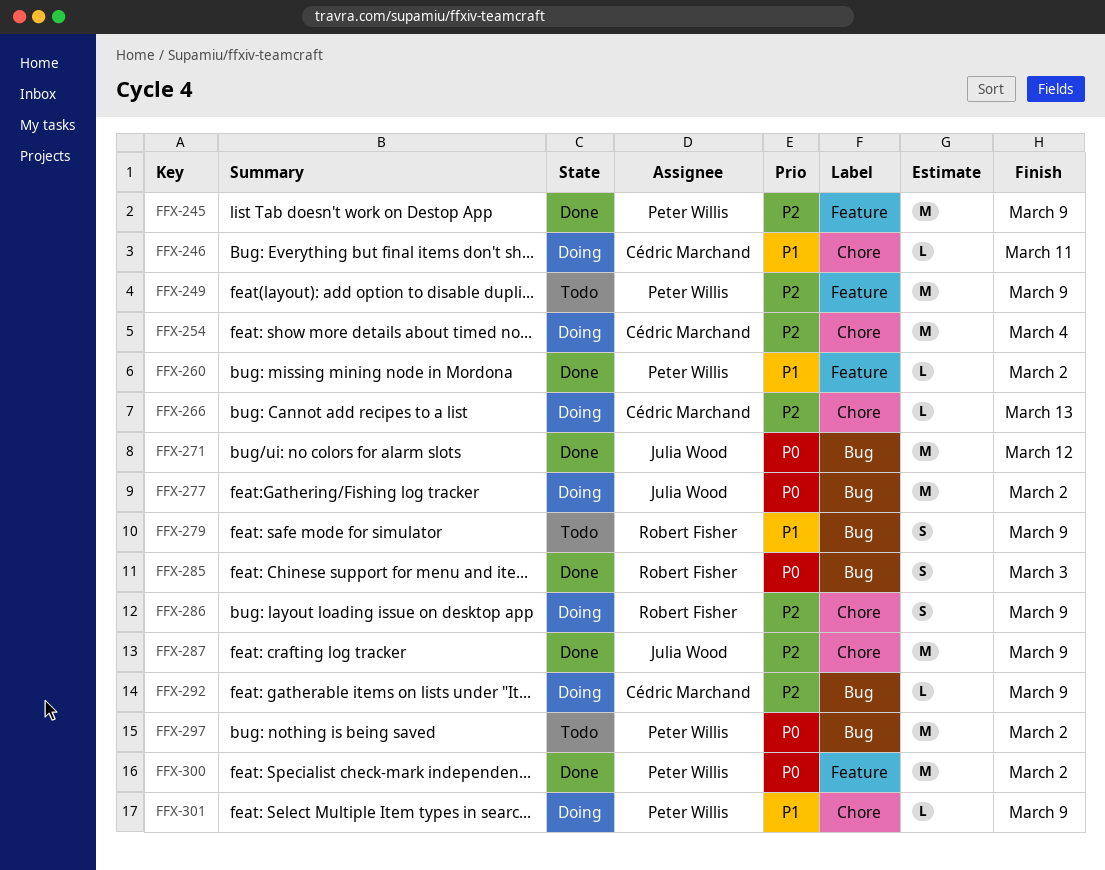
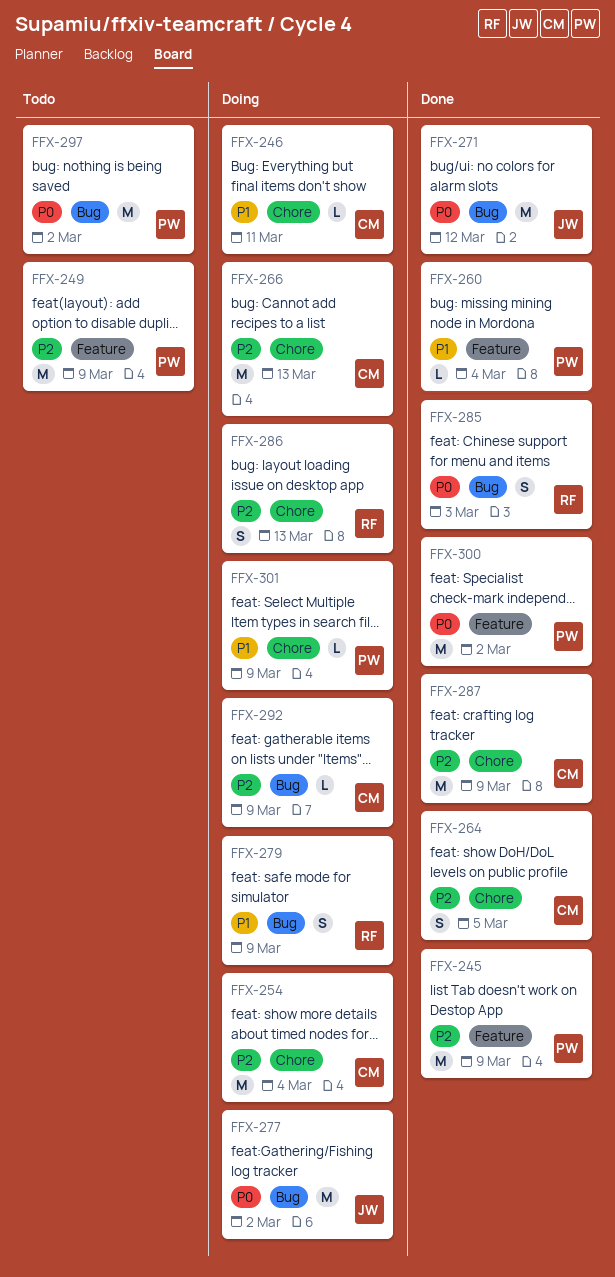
FFX-260, due: Mar 2 -> Mar 4
FFX-264: none -> present
FFX-266, estimate: L -> M
FFX-279, status: Todo -> Doing
FFX-286, due: Mar 9 -> Mar 13
FFX-287, owner: Julia Wood -> Cédric Marchand

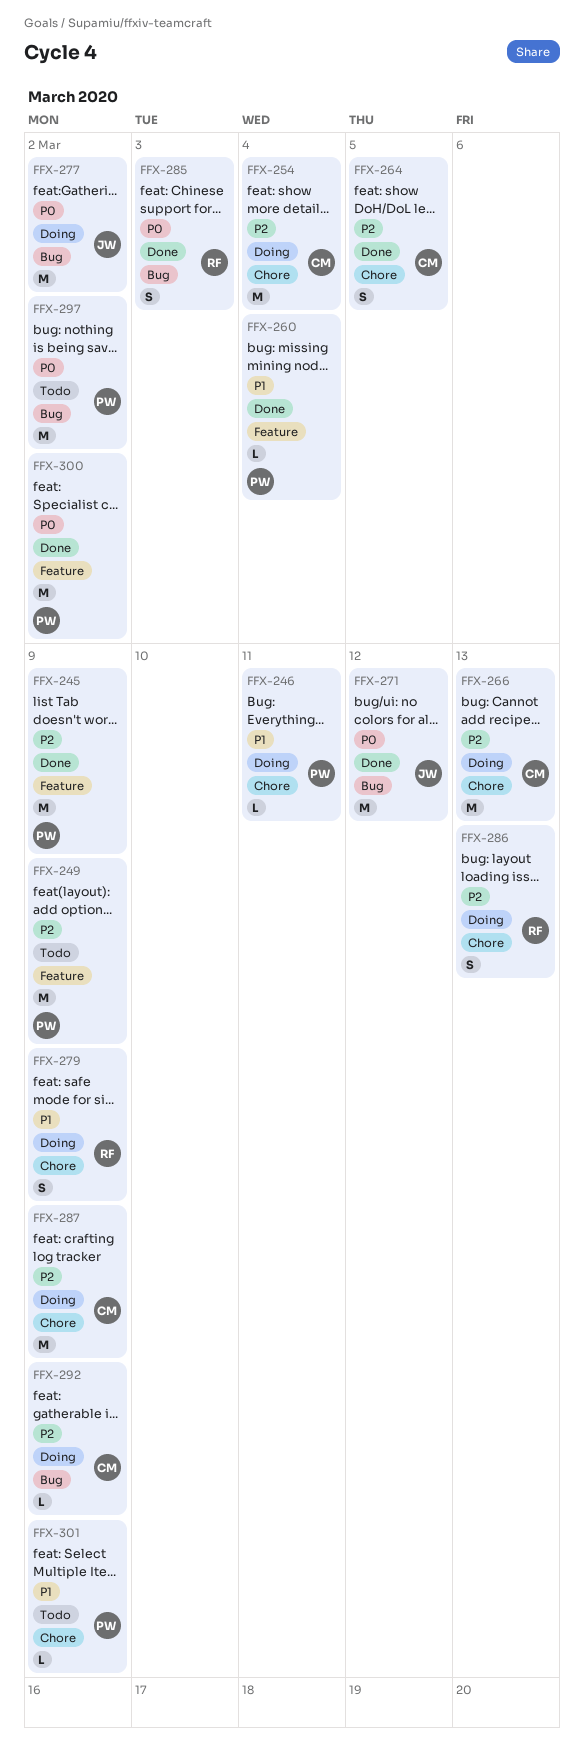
FFX-246, owner: CM -> PW
FFX-279, label: Bug -> Chore
FFX-287, status: Done -> Doing
FFX-301, status: Doing -> Todo

